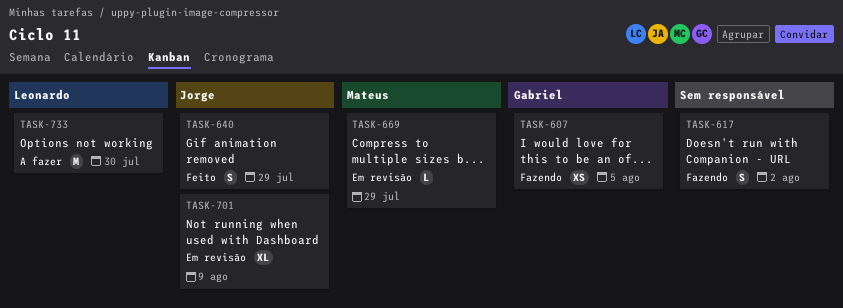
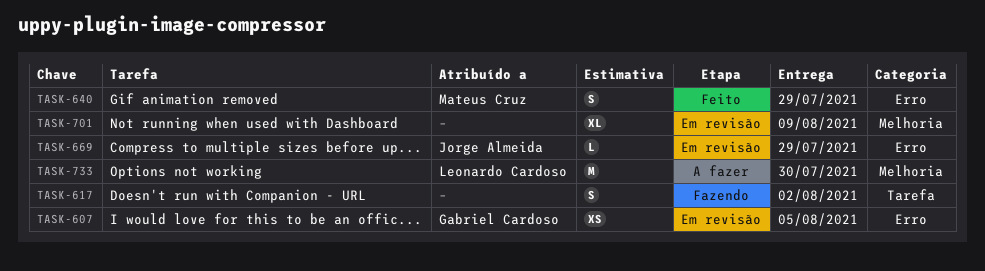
TASK-607, status: Fazendo -> Em revisão
TASK-640, owner: Jorge Almeida -> Mateus Cruz
TASK-669, owner: Mateus Cruz -> Jorge Almeida
TASK-701, owner: Jorge Almeida -> none

